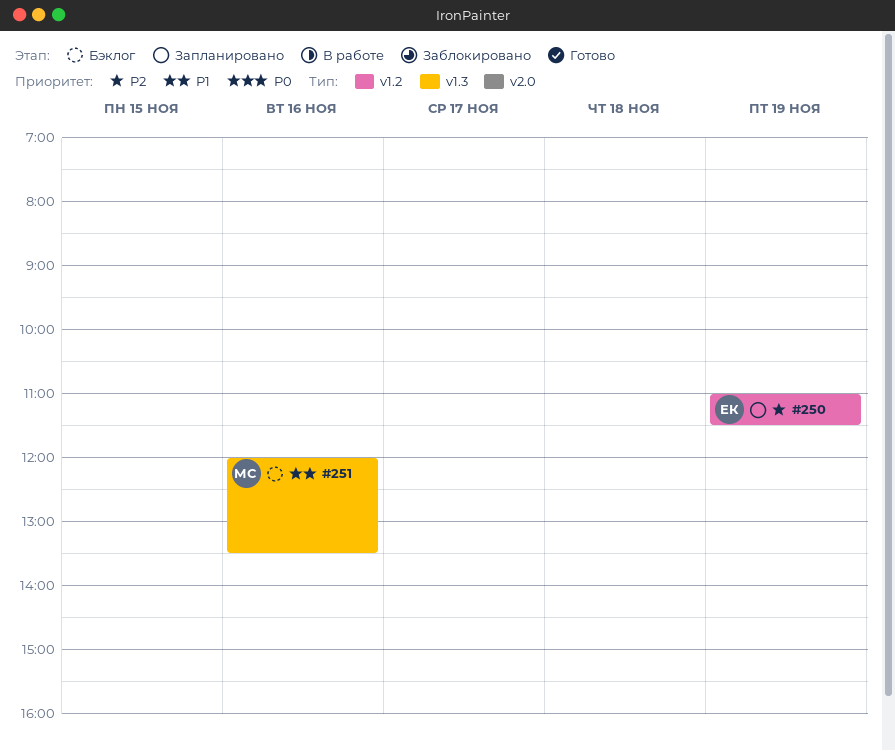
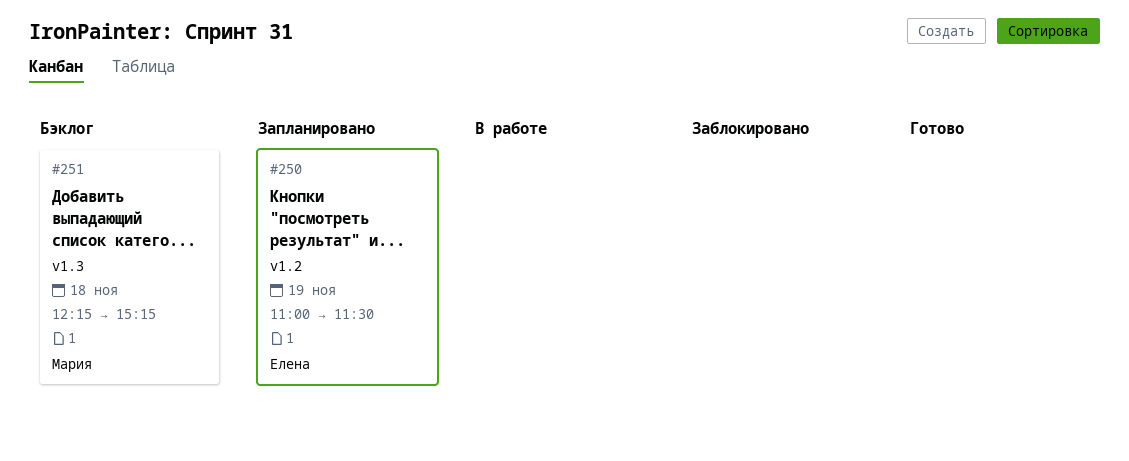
#251, day: Nov 16 -> Nov 18
#251, begins: 12:00 -> 12:15
#251, ends: 13:30 -> 15:15

